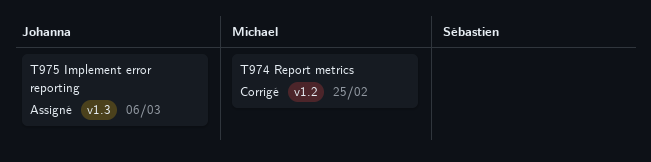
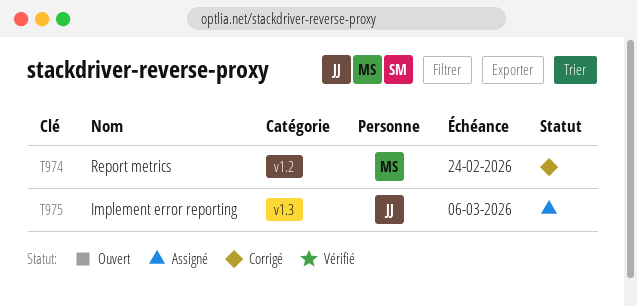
T974, due: Feb 25 -> Feb 24

